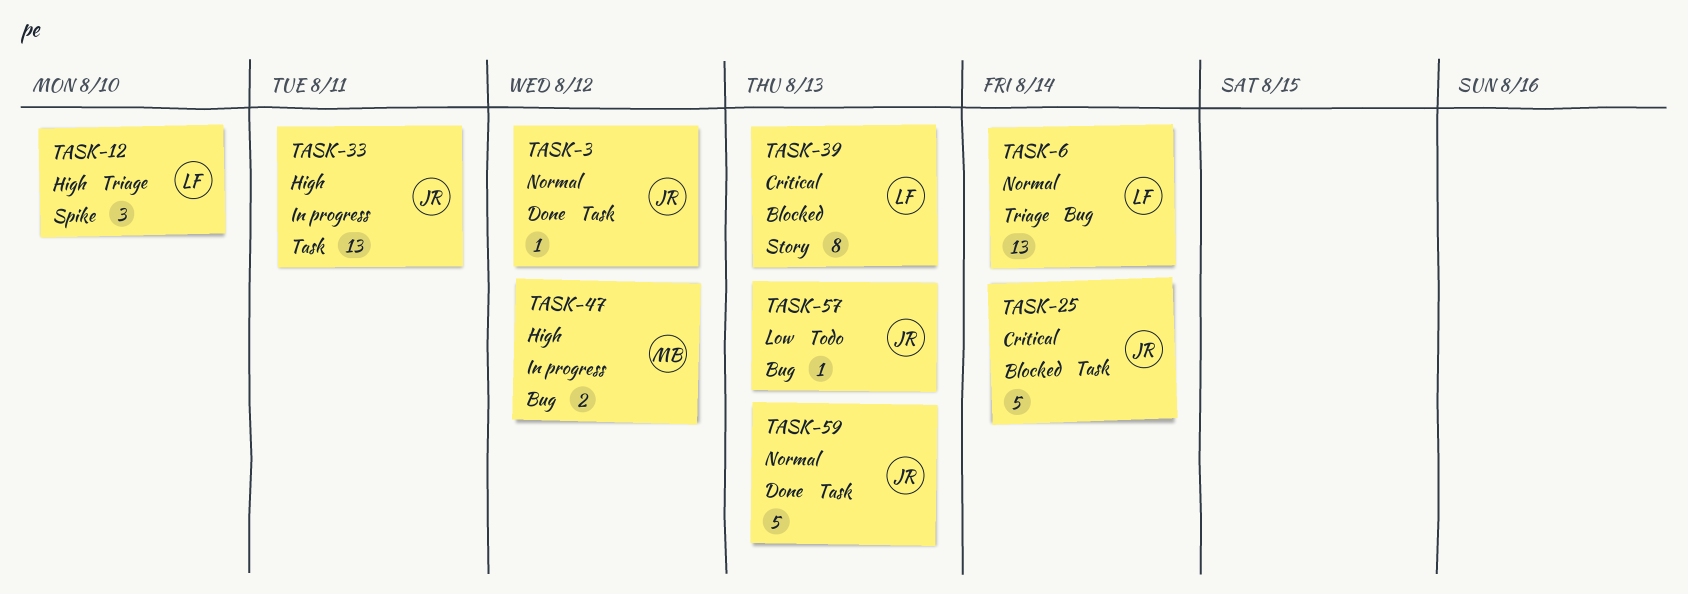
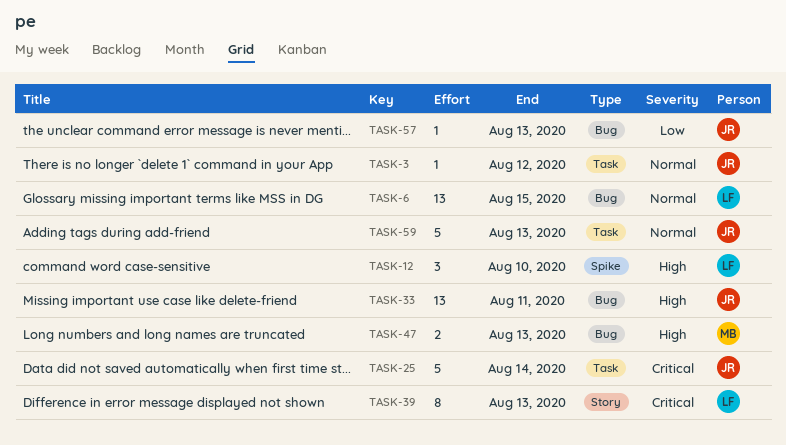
TASK-6, due: Aug 14 -> Aug 15
TASK-33, label: Task -> Bug
TASK-47, due: Aug 12 -> Aug 13

